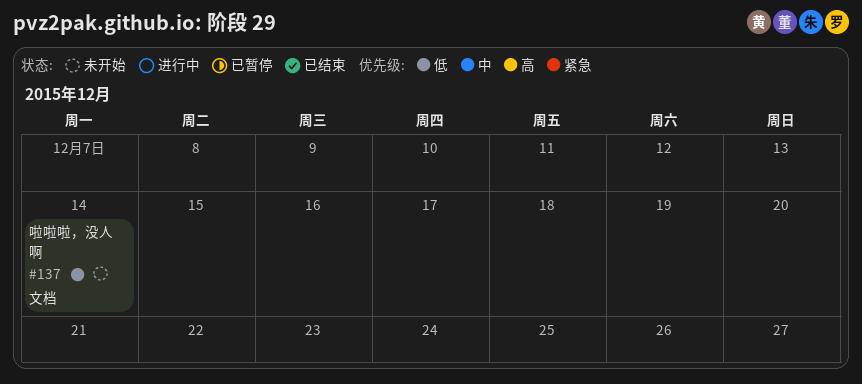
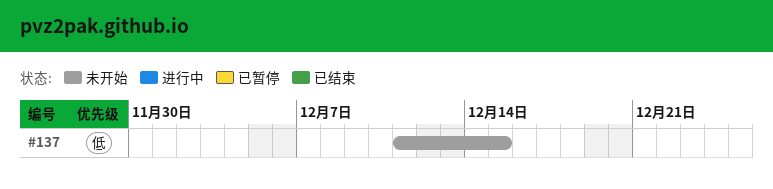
#137, due: Dec 14 -> Dec 15

